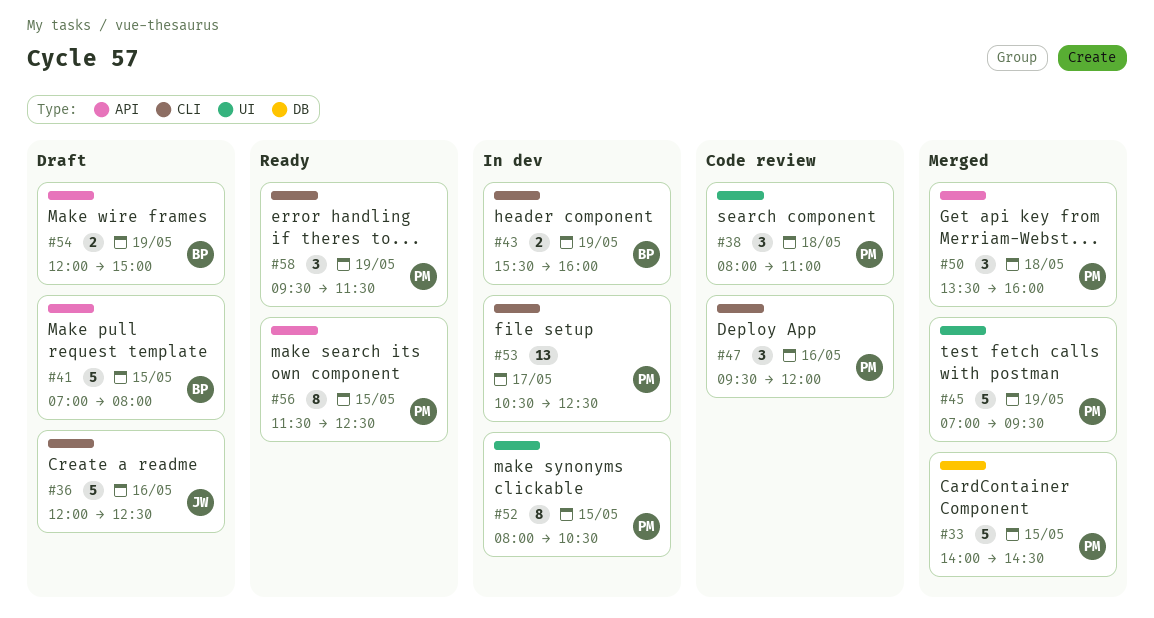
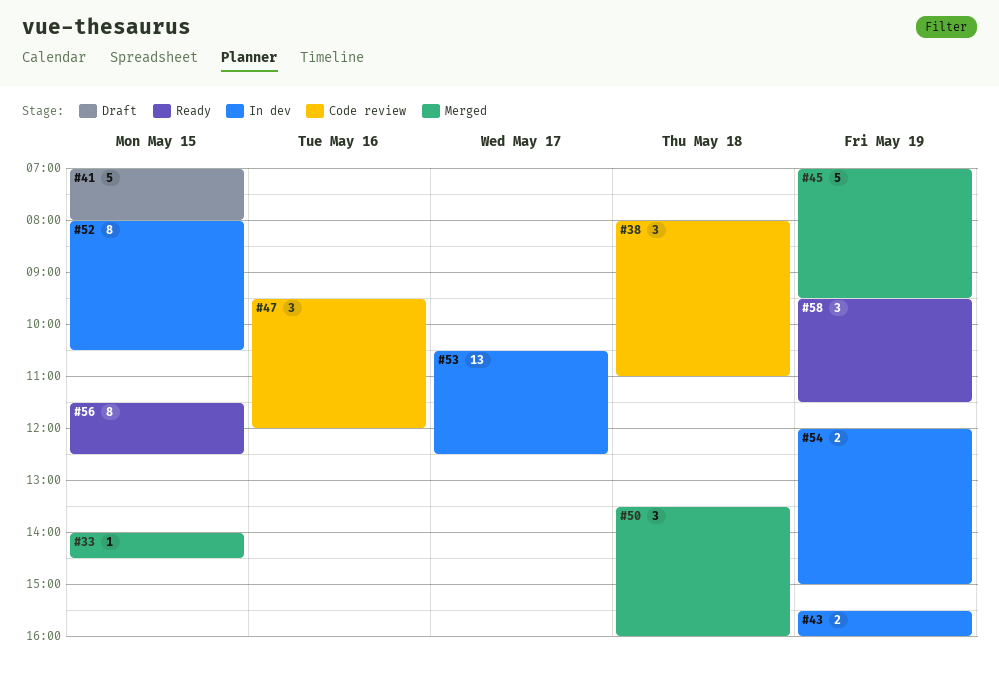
#33, estimate: 5 -> 1
#36: present -> none
#54, status: Draft -> In dev

